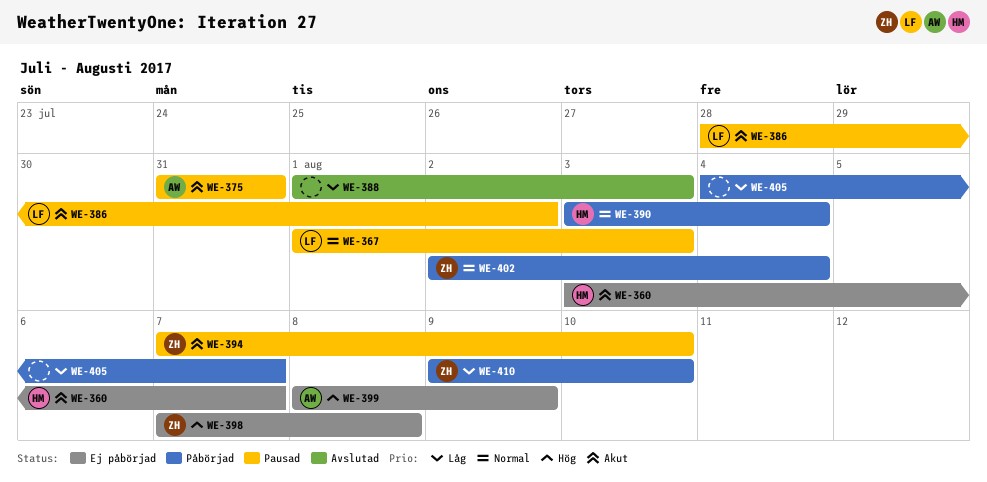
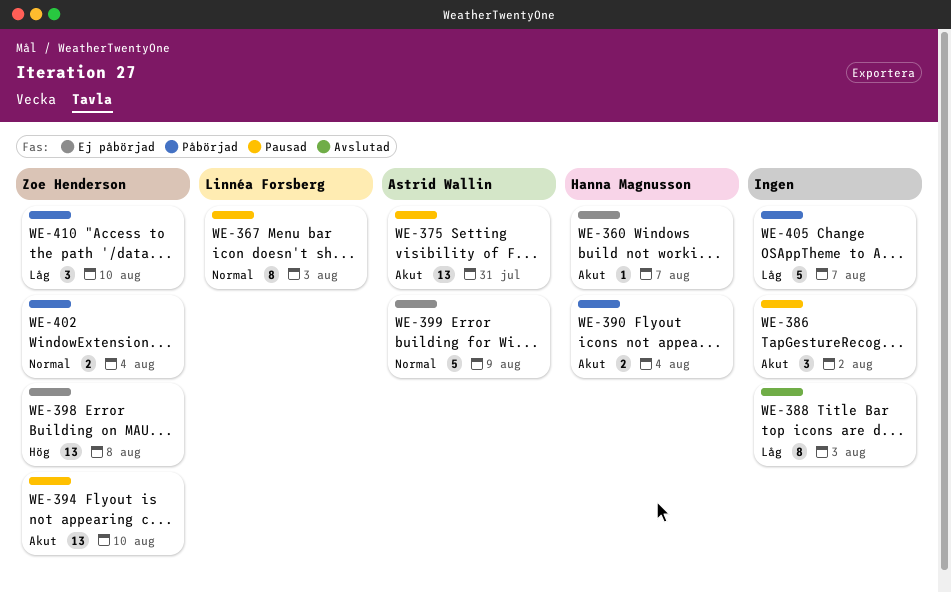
WE-386, owner: Linnéa Forsberg -> none
WE-390, priority: Normal -> Akut
WE-399, priority: Hög -> Normal

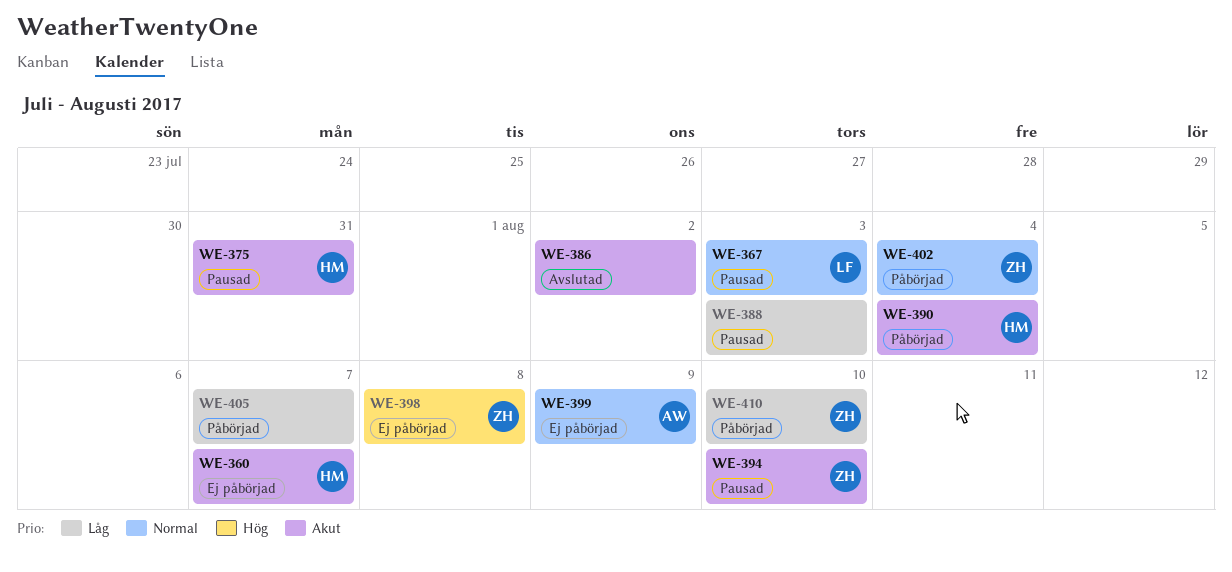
WE-375, owner: Astrid Wallin -> Hanna Magnusson
WE-386, status: Pausad -> Avslutad
WE-388, status: Avslutad -> Pausad

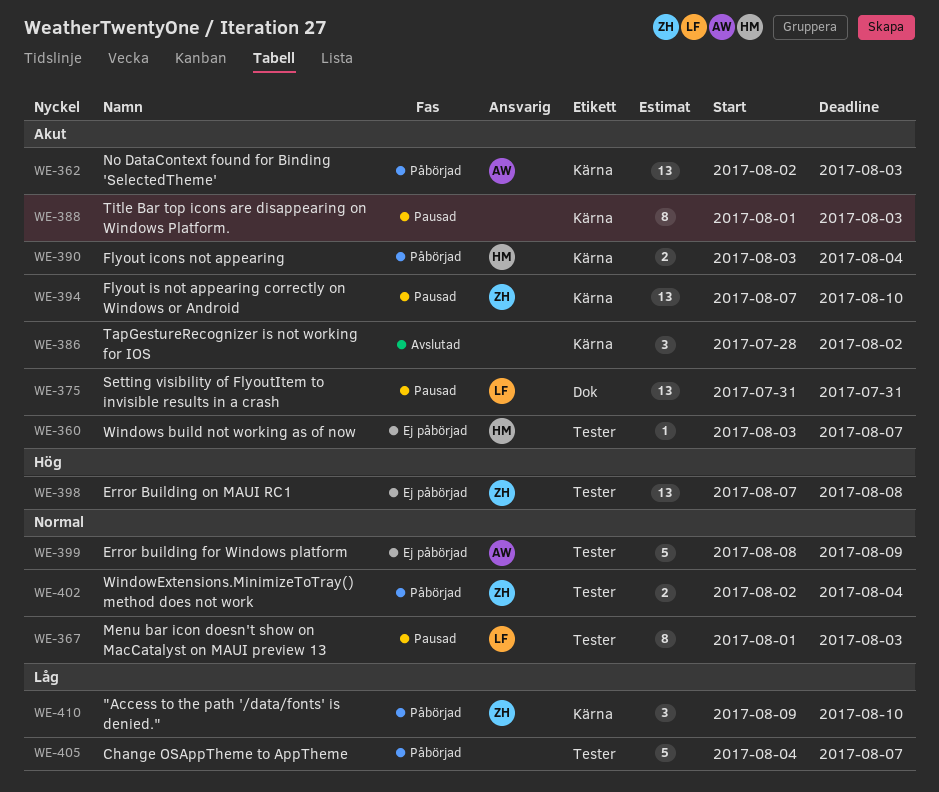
WE-362: none -> present
WE-375, owner: HM -> LF
WE-388, priority: Låg -> Akut

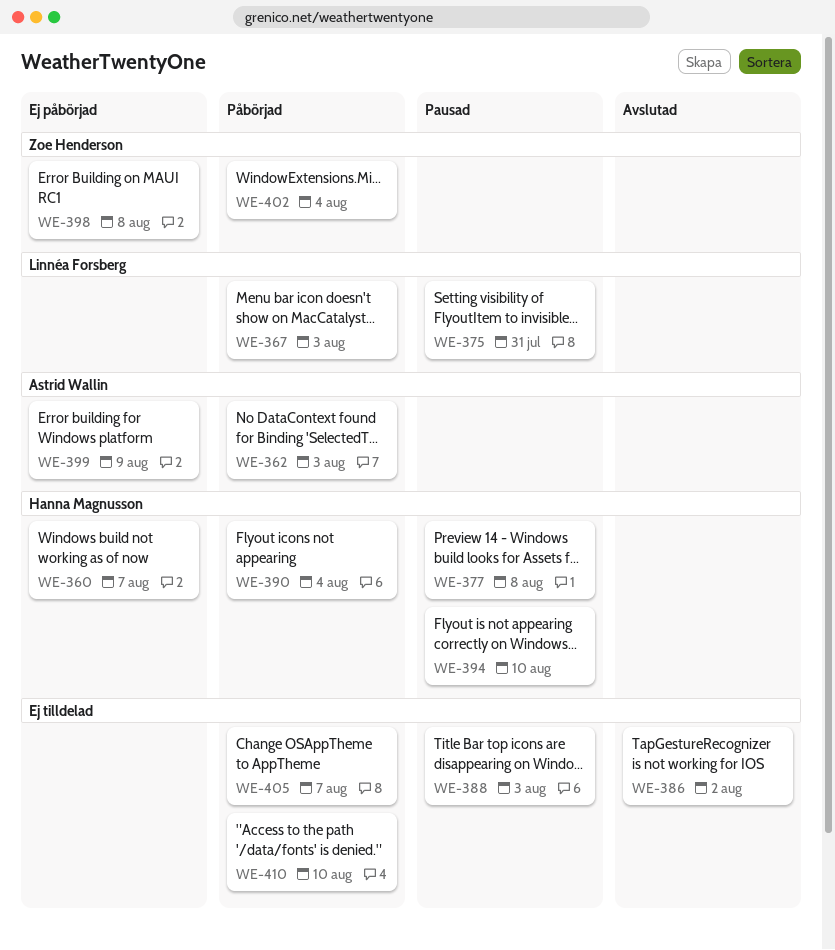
WE-367, status: Pausad -> Påbörjad
WE-377: none -> present
WE-394, owner: Zoe Henderson -> Hanna Magnusson
WE-410, owner: Zoe Henderson -> none

